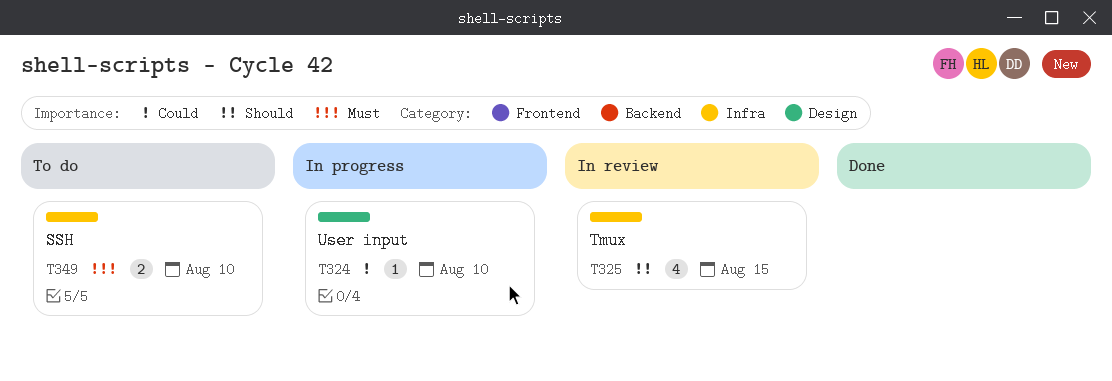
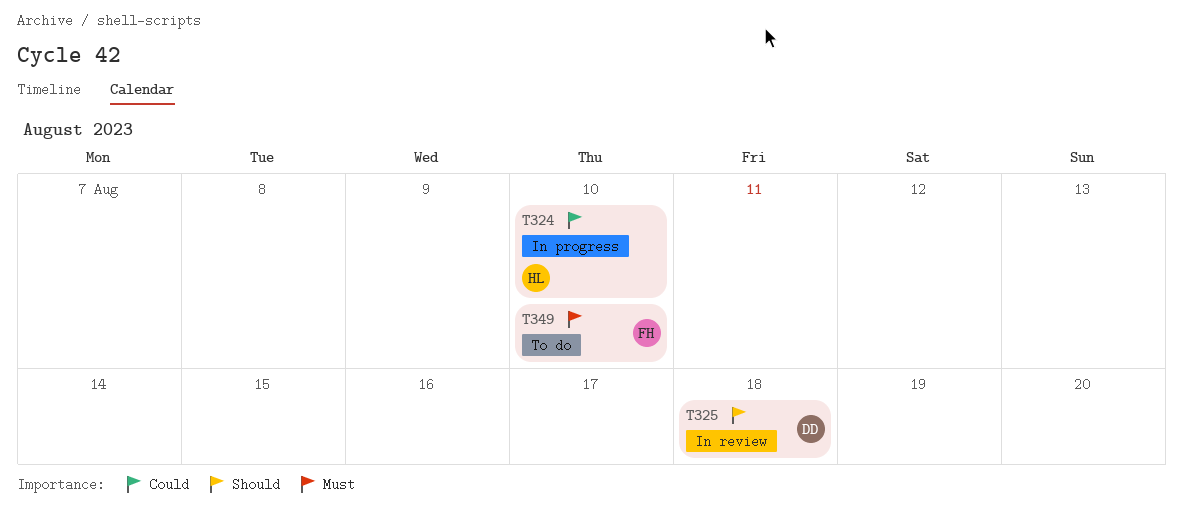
T325, due: Aug 15 -> Aug 18

